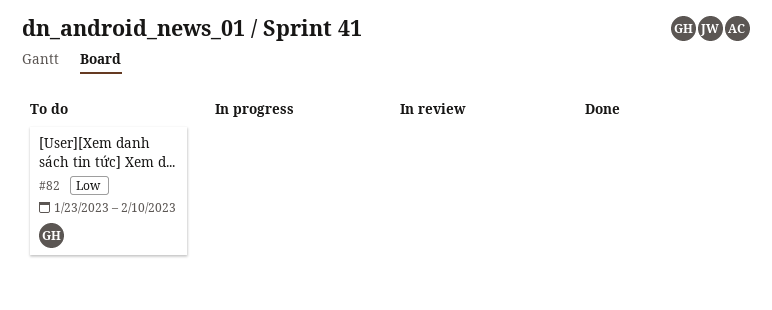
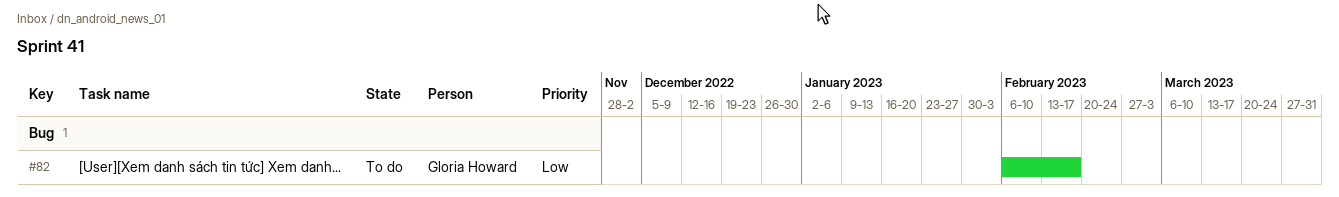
#82, start: Jan 23 -> Feb 6
#82, due: Feb 10 -> Feb 17

